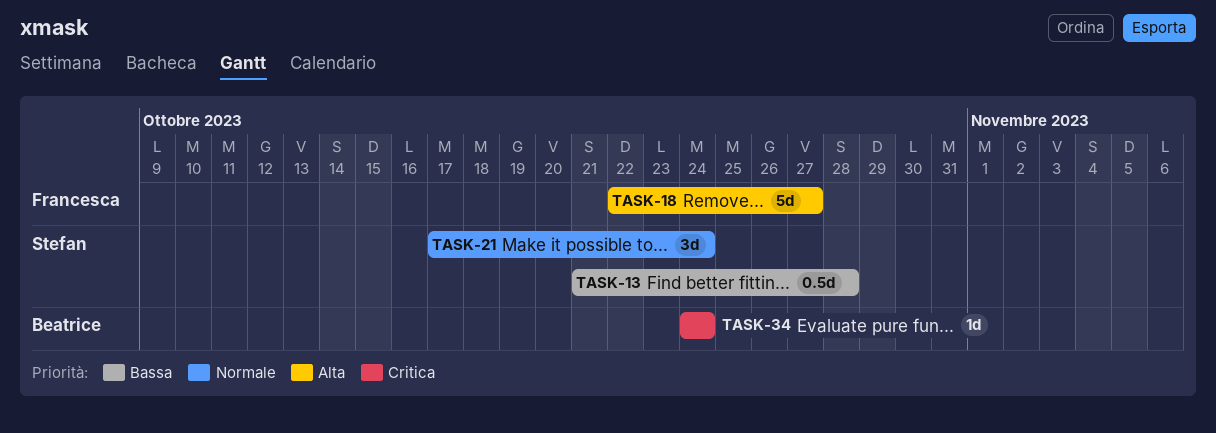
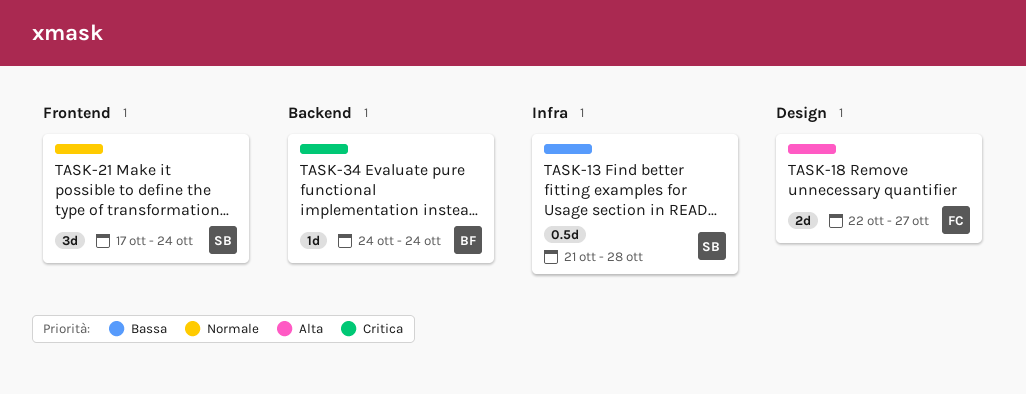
TASK-18, estimate: 5d -> 2d

